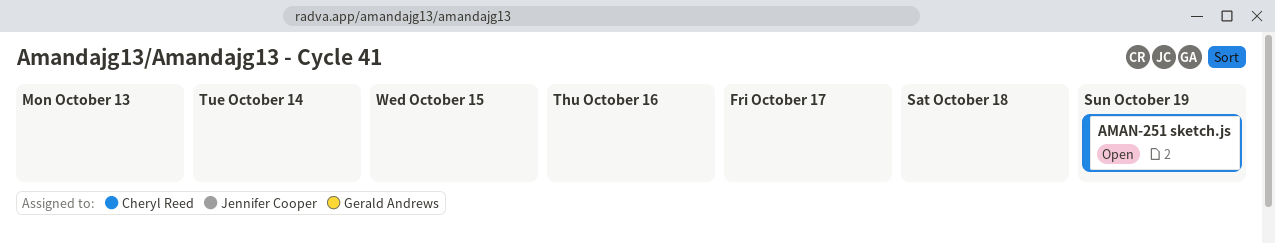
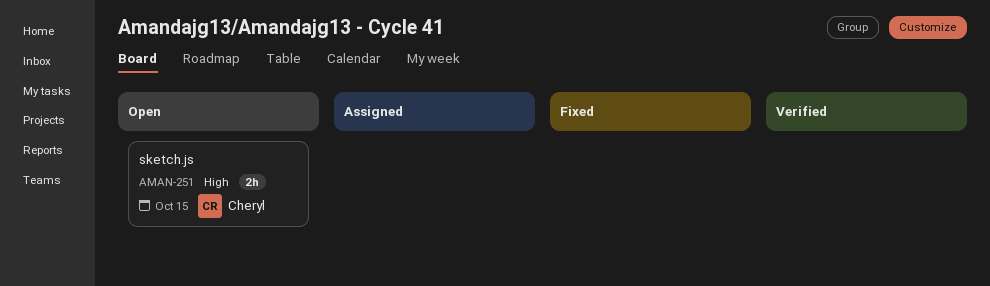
AMAN-251, due: Oct 19 -> Oct 15

